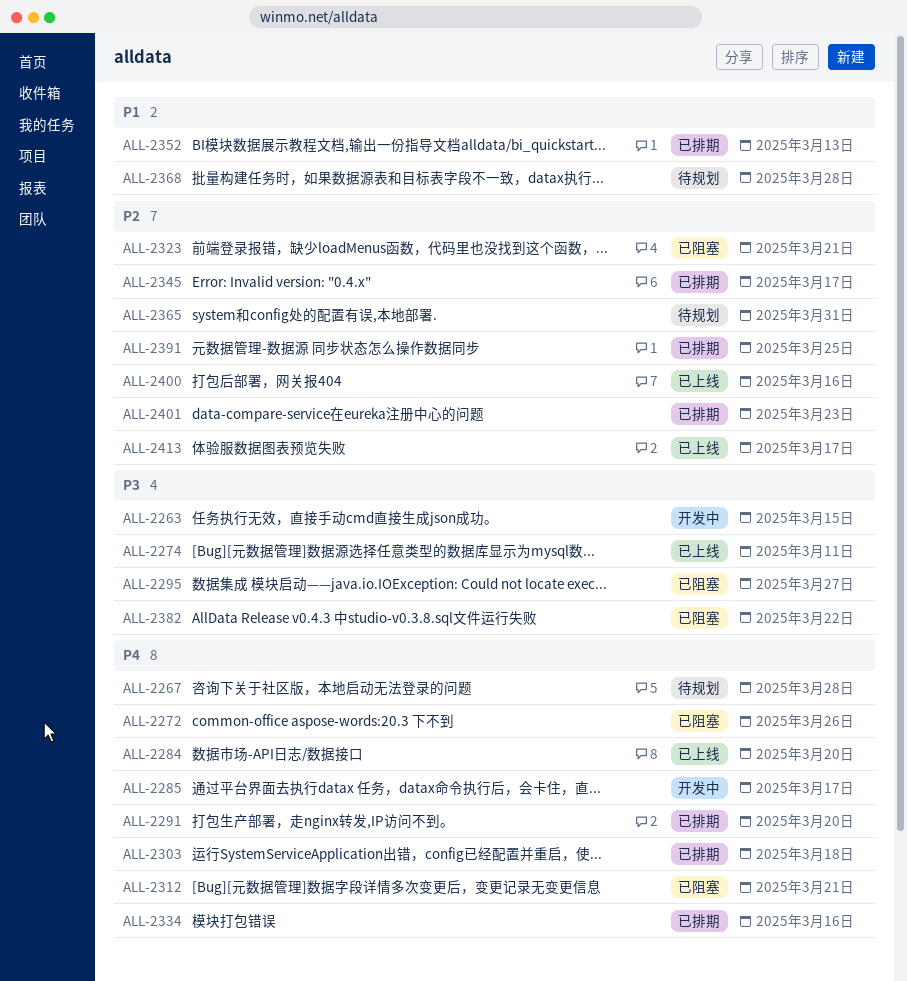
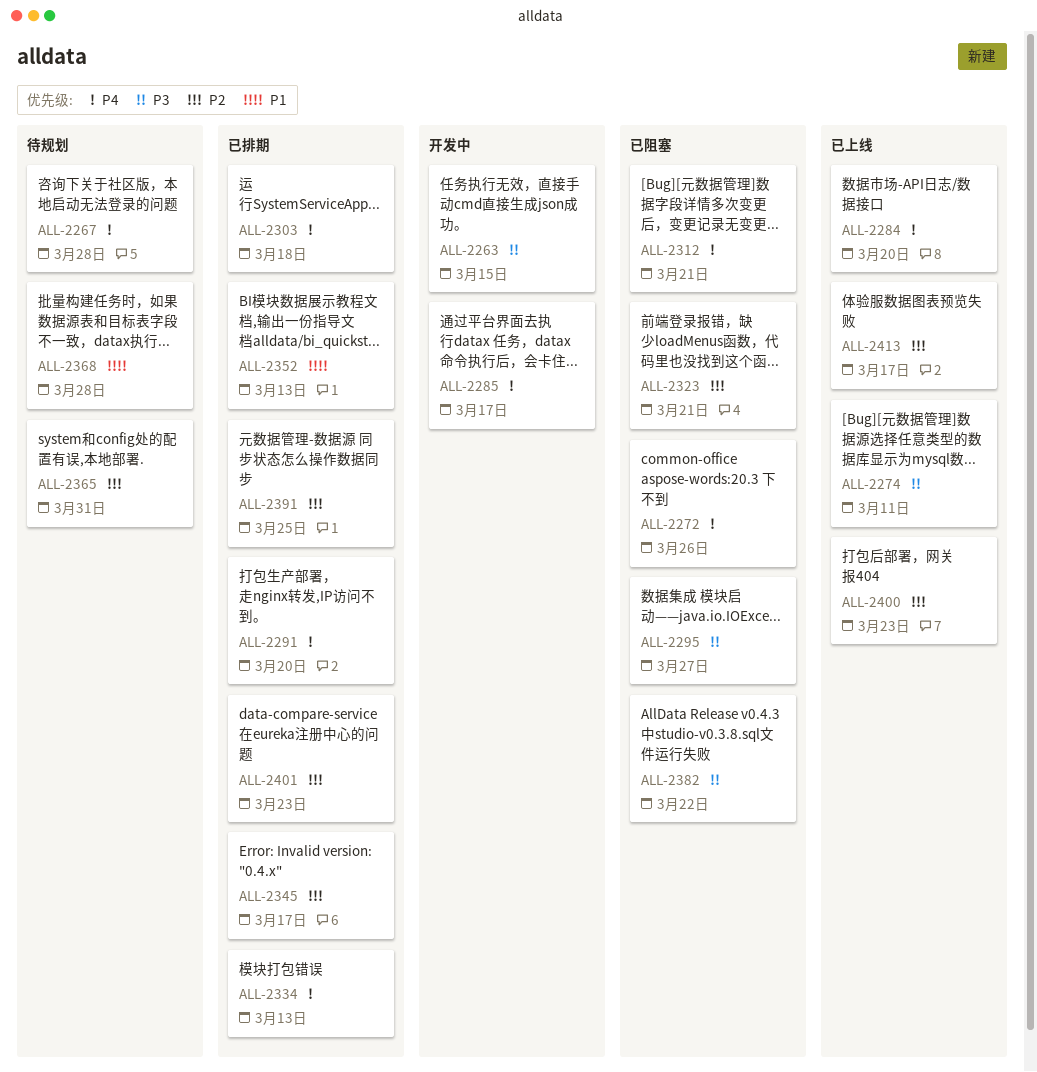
ALL-2334, due: Mar 16 -> Mar 13
ALL-2400, due: Mar 16 -> Mar 23

